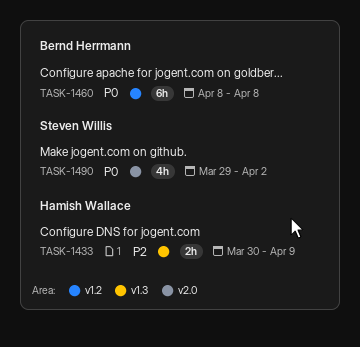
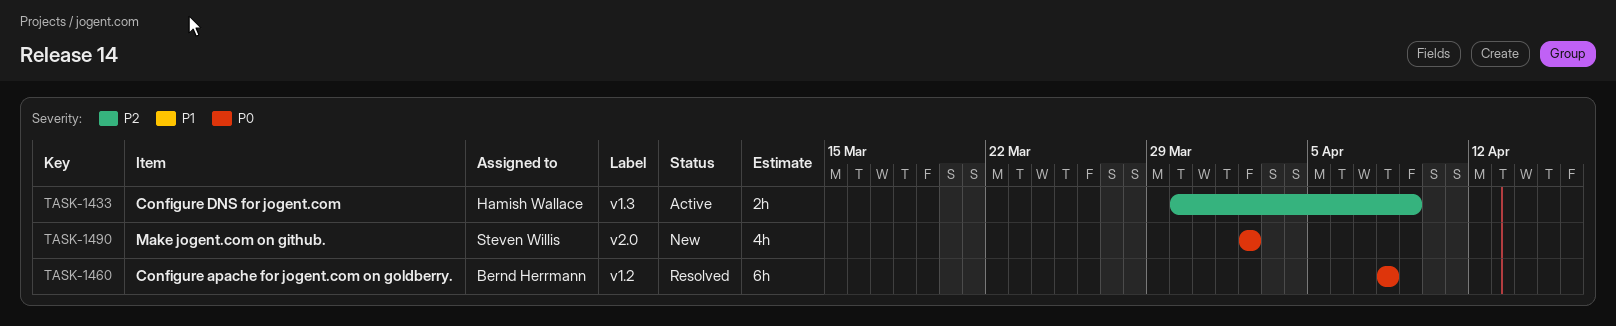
TASK-1490, start: Mar 29 -> Apr 2

